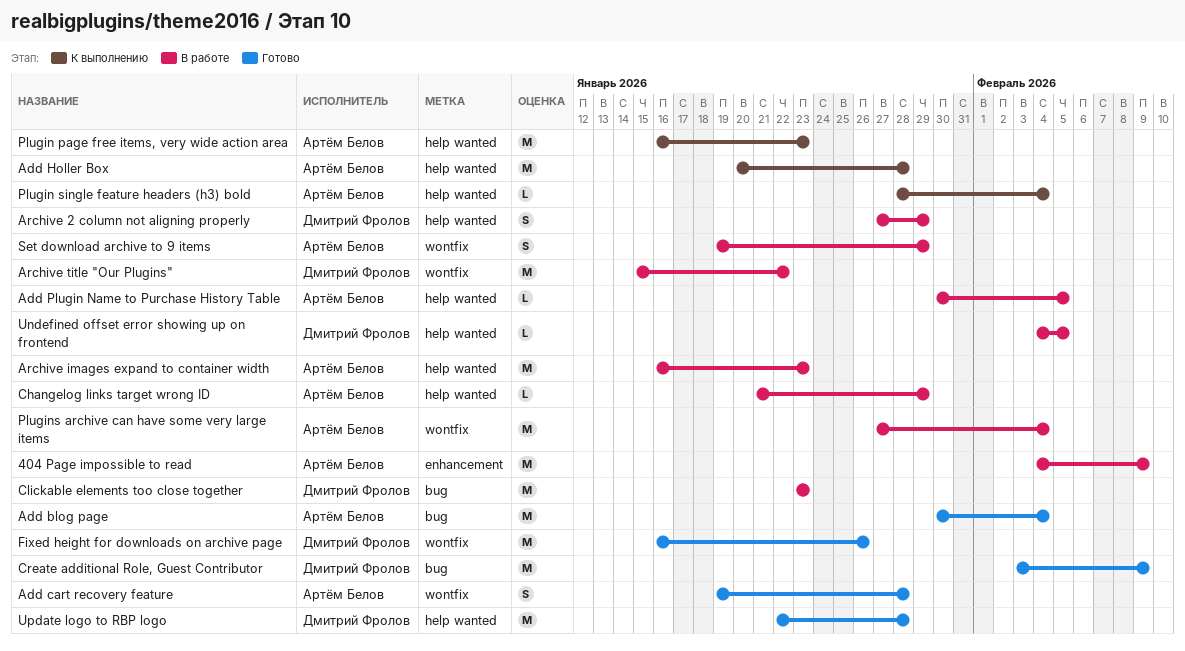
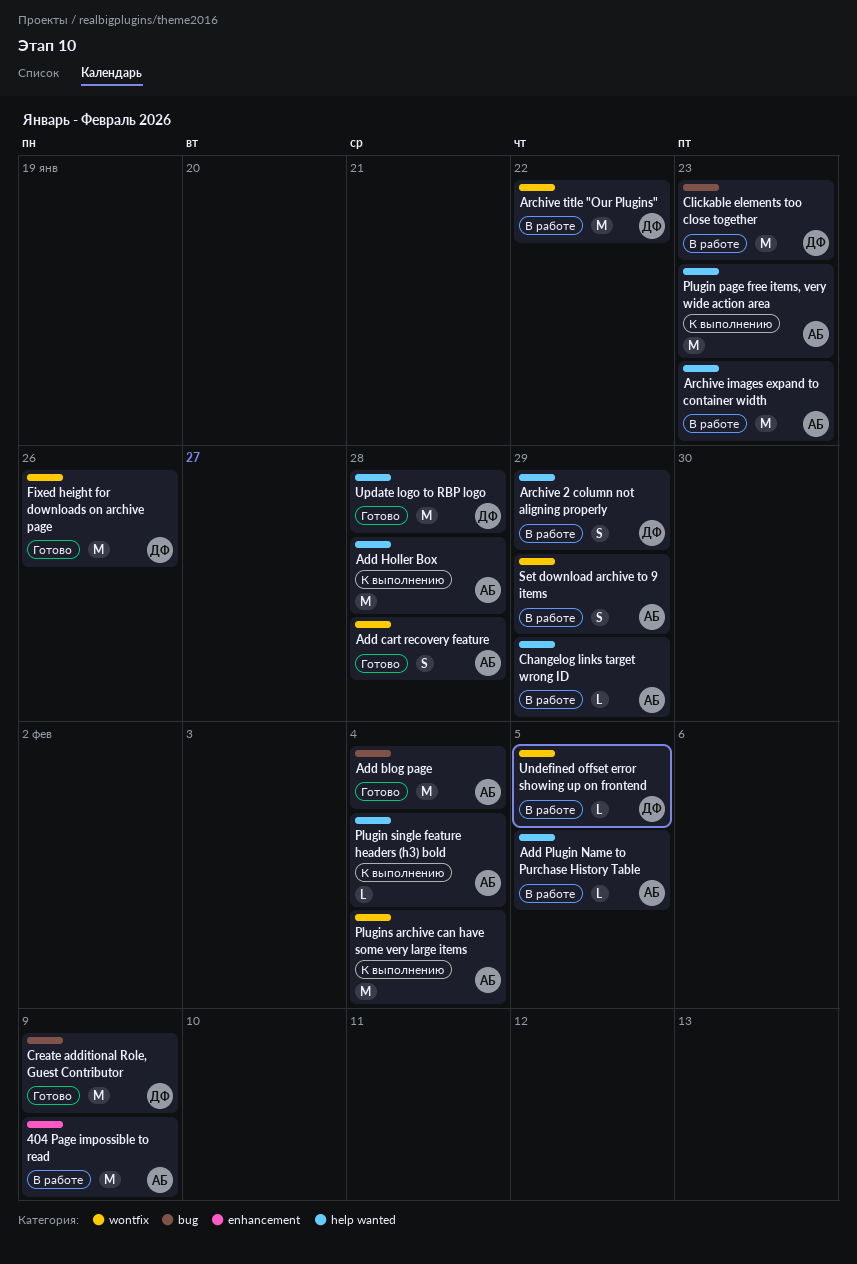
Plugins archive can have some very large items, status: В работе -> К выполнению
Undefined offset error showing up on frontend, label: help wanted -> wontfix

